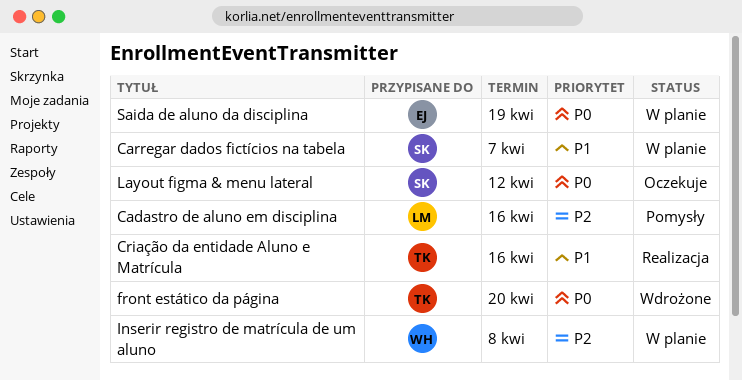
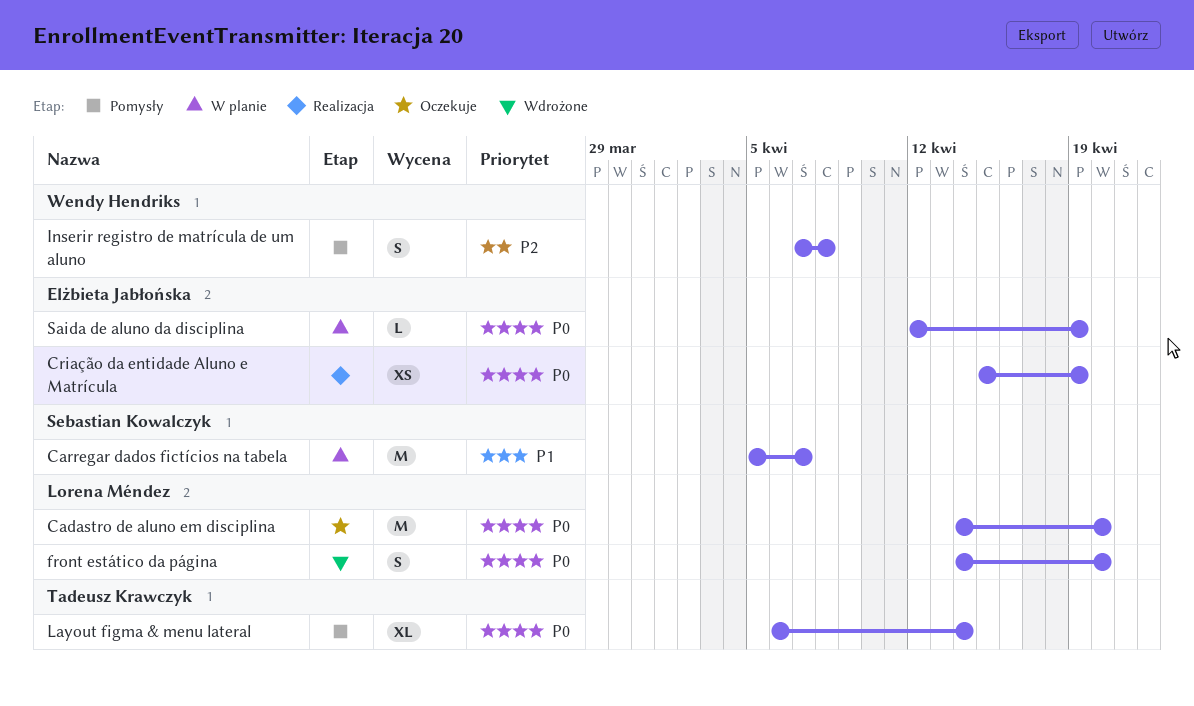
Cadastro de aluno em disciplina, status: Pomysły -> Oczekuje
Cadastro de aluno em disciplina, priority: P2 -> P0
Cadastro de aluno em disciplina, due: Apr 16 -> Apr 20
Criação da entidade Aluno e Matrícula, owner: Tadeusz Krawczyk -> Elżbieta Jabłońska
Criação da entidade Aluno e Matrícula, priority: P1 -> P0
Criação da entidade Aluno e Matrícula, due: Apr 16 -> Apr 19
front estático da página, owner: Tadeusz Krawczyk -> Lorena Méndez
Inserir registro de matrícula de um aluno, status: W planie -> Pomysły
Layout figma & menu lateral, status: Oczekuje -> Pomysły
Layout figma & menu lateral, owner: Sebastian Kowalczyk -> Tadeusz Krawczyk
Layout figma & menu lateral, due: Apr 12 -> Apr 14

